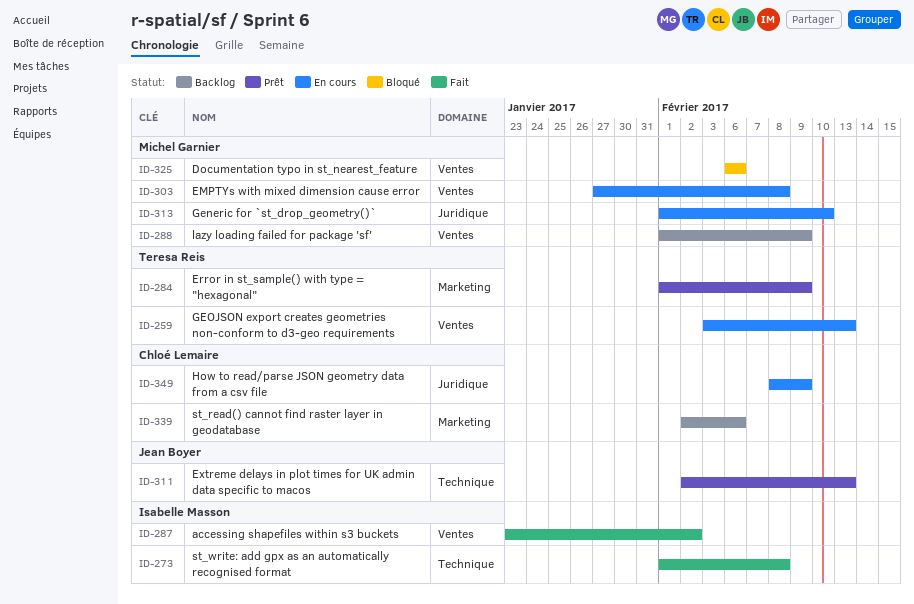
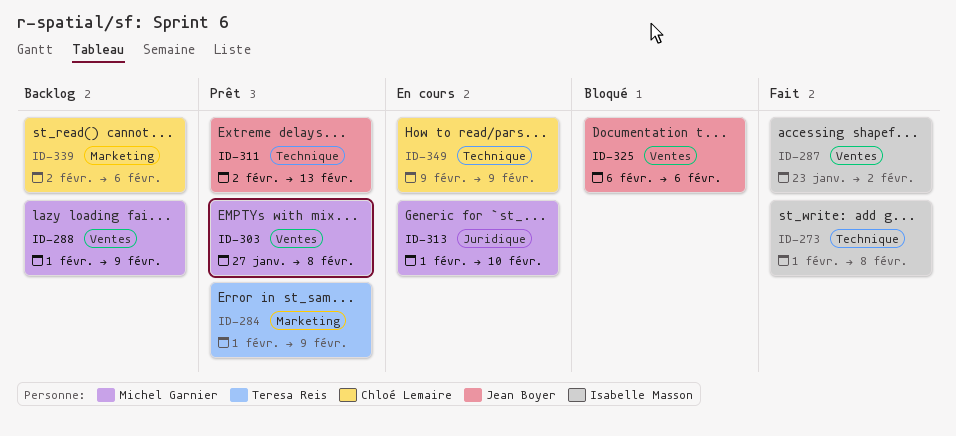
ID-259: present -> none
ID-303, status: En cours -> Prêt
ID-325, owner: Michel Garnier -> Jean Boyer
ID-349, label: Juridique -> Technique
ID-349, start: Feb 8 -> Feb 9

